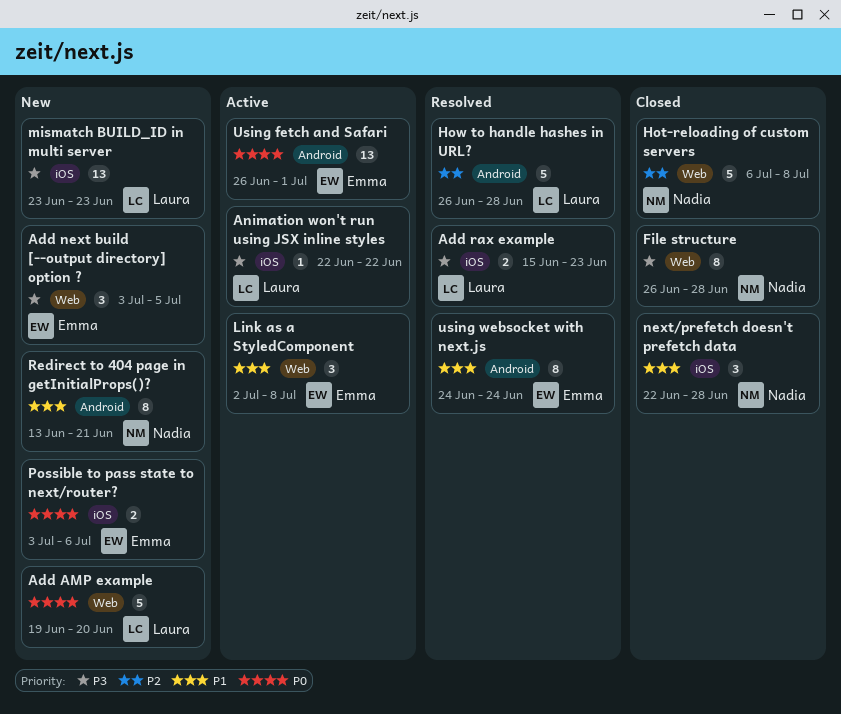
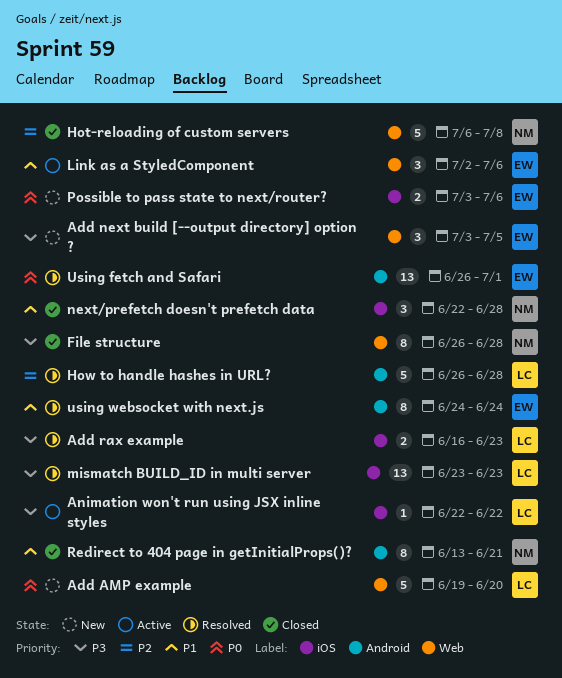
Add rax example, start: Jun 15 -> Jun 16
Link as a StyledComponent, due: Jul 8 -> Jul 6
mismatch BUILD_ID in multi server, status: New -> Resolved
Redirect to 404 page in getInitialProps()?, status: New -> Closed
Using fetch and Safari, status: Active -> Resolved

